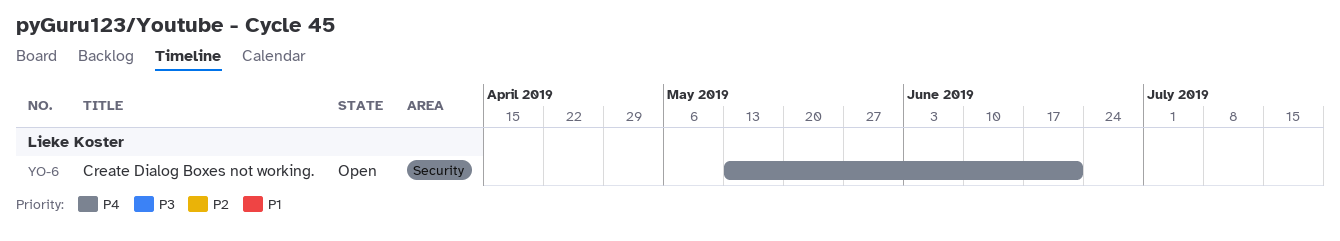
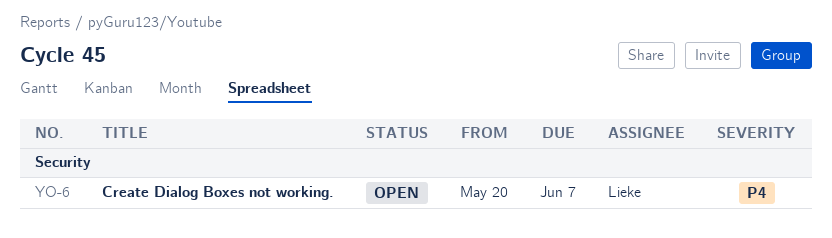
YO-6, start: May 13 -> May 20
YO-6, due: Jun 21 -> Jun 7

